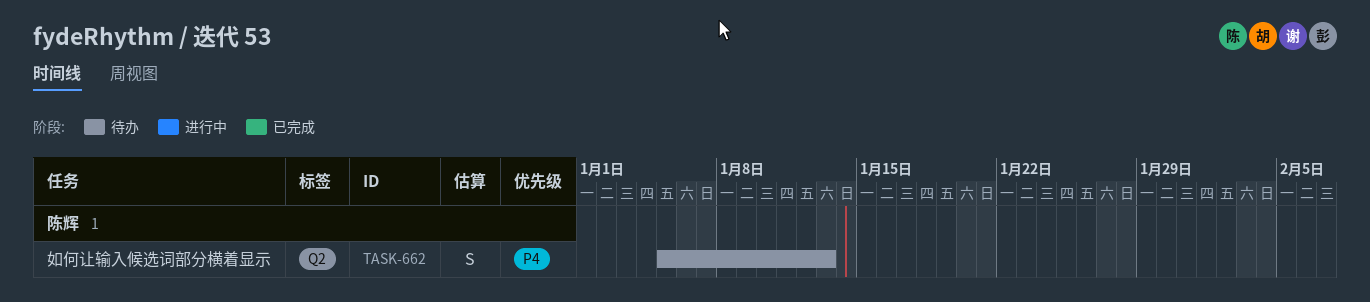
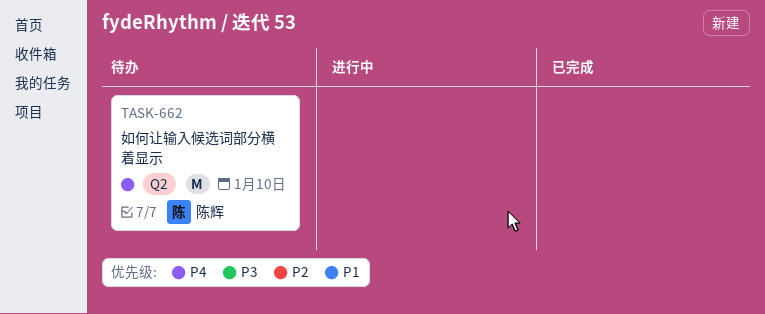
TASK-662, estimate: S -> M
TASK-662, due: Jan 13 -> Jan 10

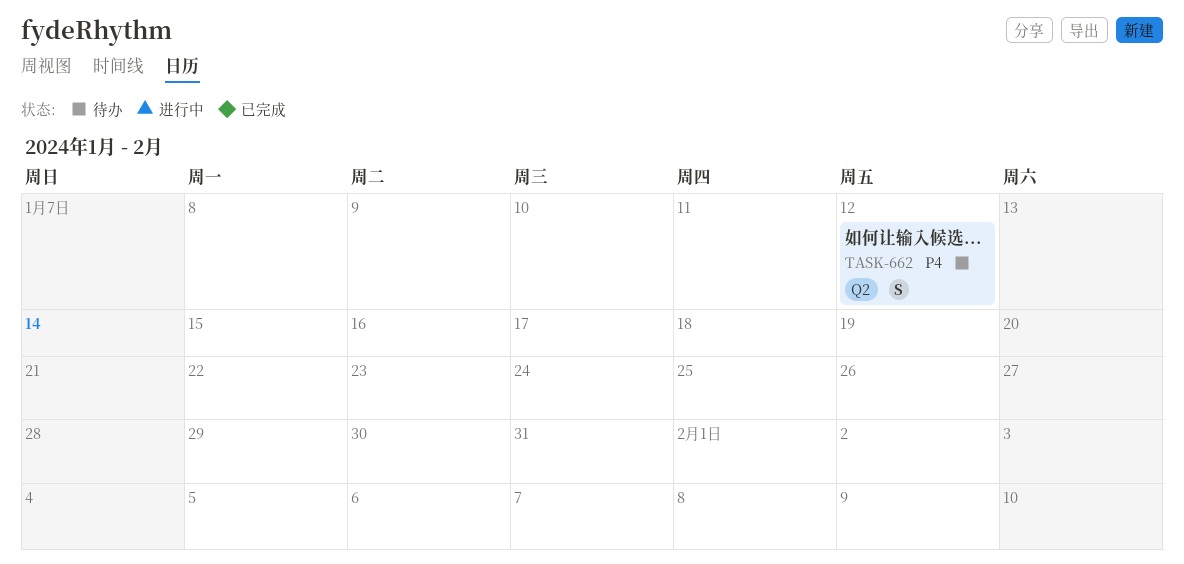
TASK-662, estimate: M -> S
TASK-662, due: Jan 10 -> Jan 12

